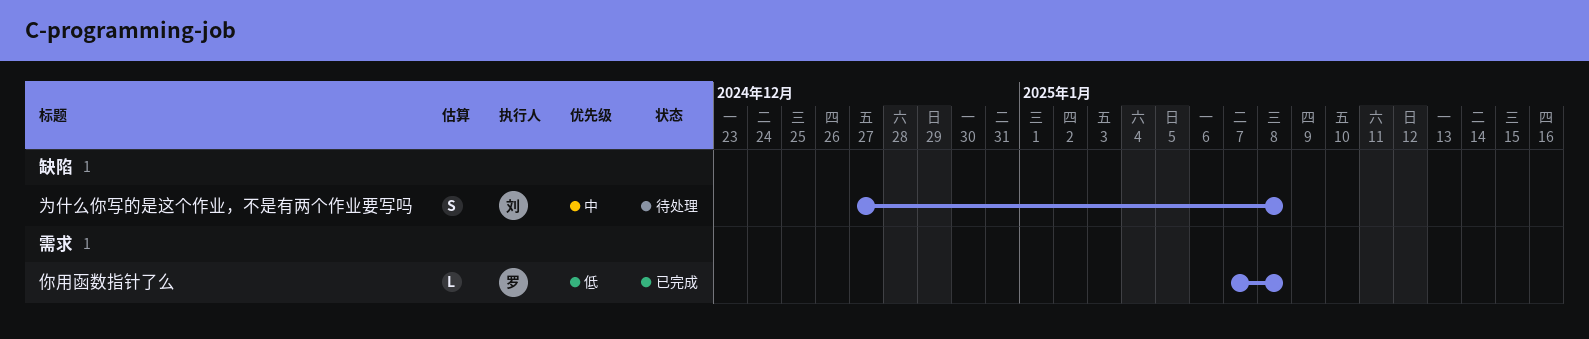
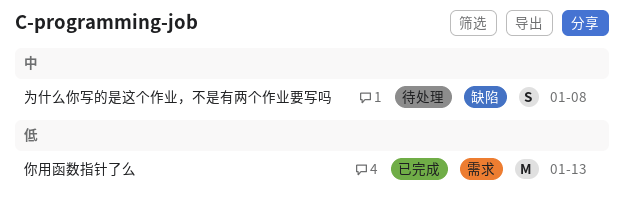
你用函数指针了么, estimate: L -> M
你用函数指针了么, due: Jan 8 -> Jan 13

